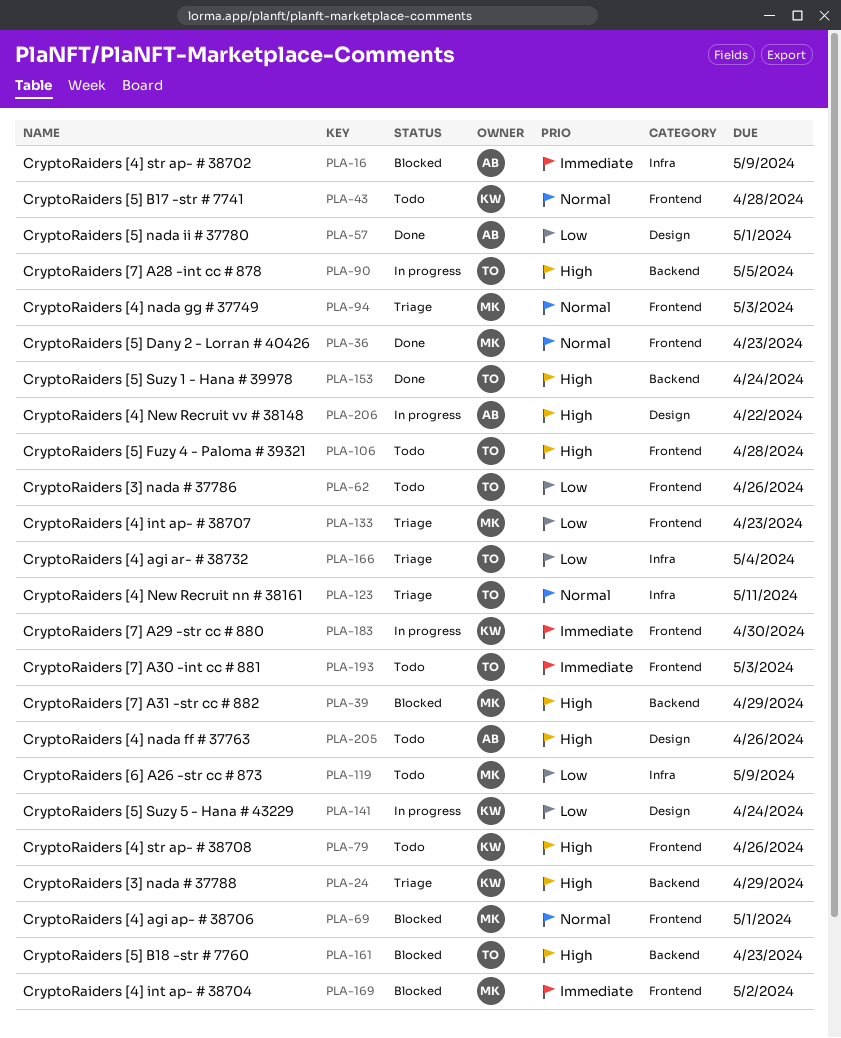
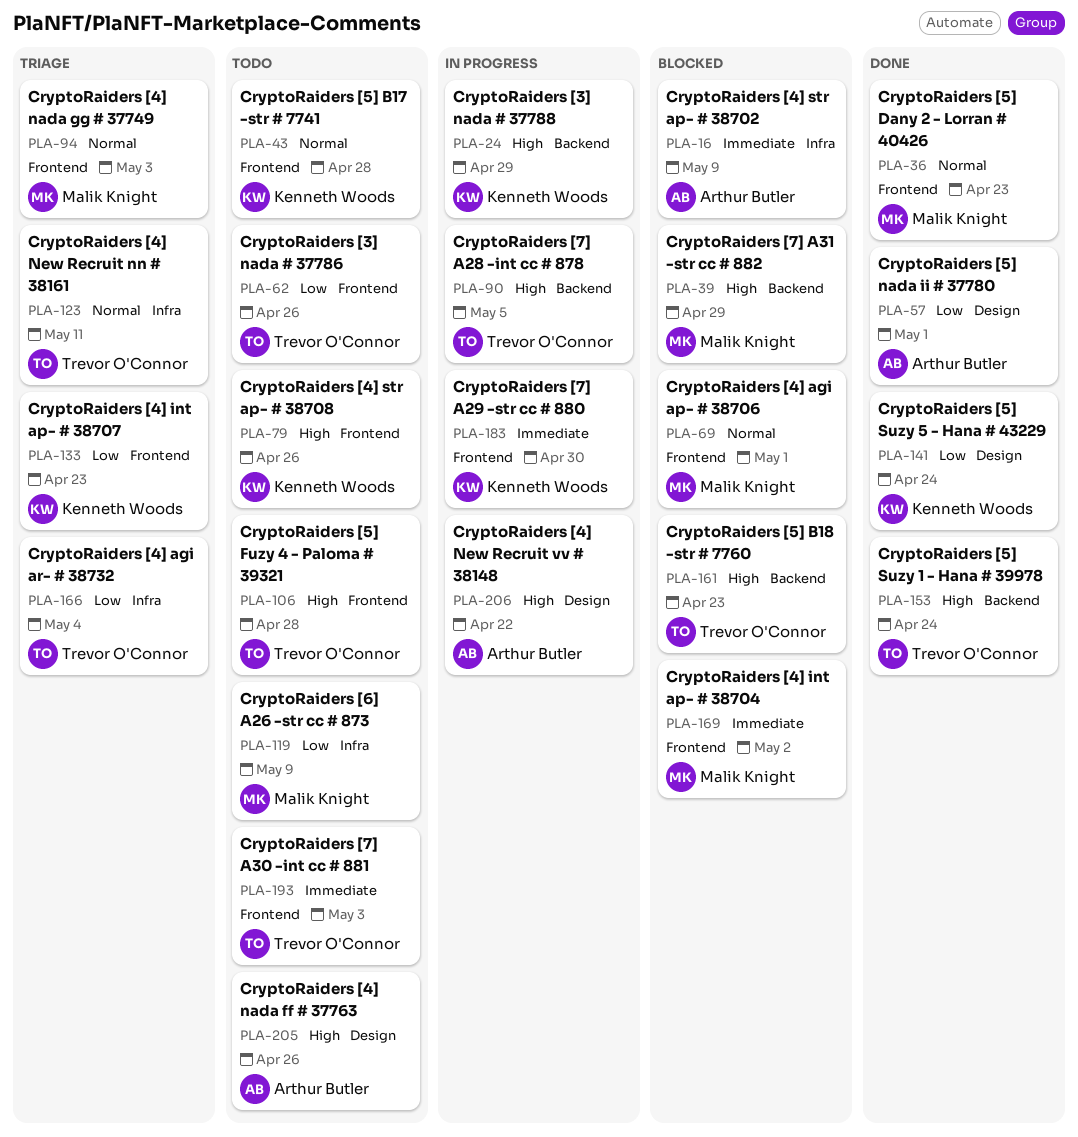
PLA-24, status: Triage -> In progress
PLA-133, owner: Malik Knight -> Kenneth Woods
PLA-141, status: In progress -> Done

